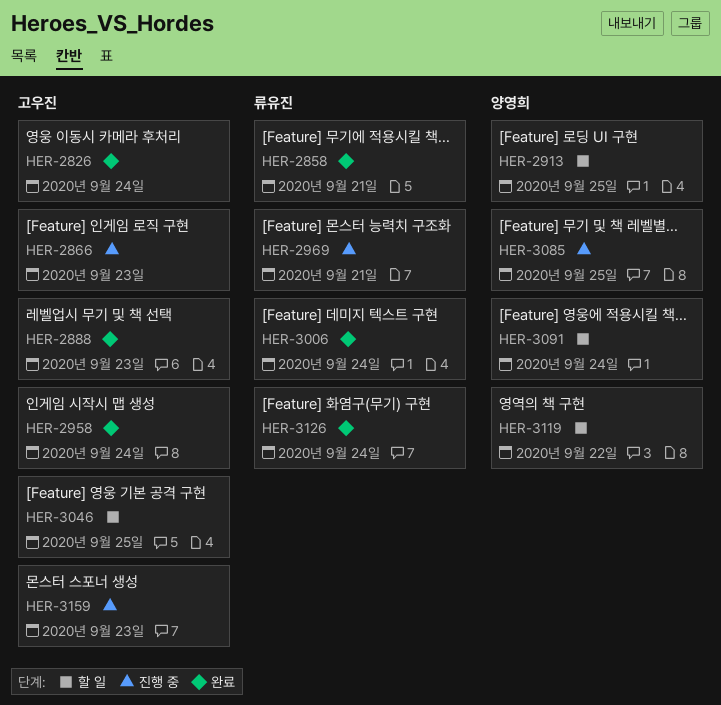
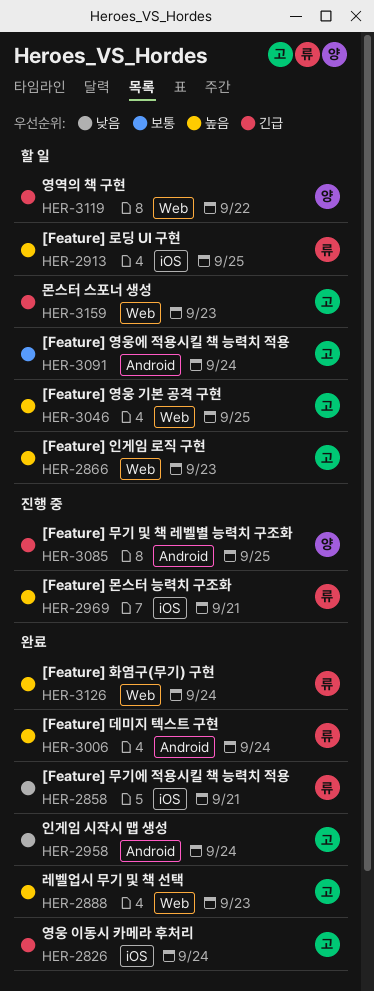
HER-2866, status: 진행 중 -> 할 일
HER-2913, owner: 양영희 -> 류유진
HER-3091, owner: 양영희 -> 고우진
HER-3159, status: 진행 중 -> 할 일

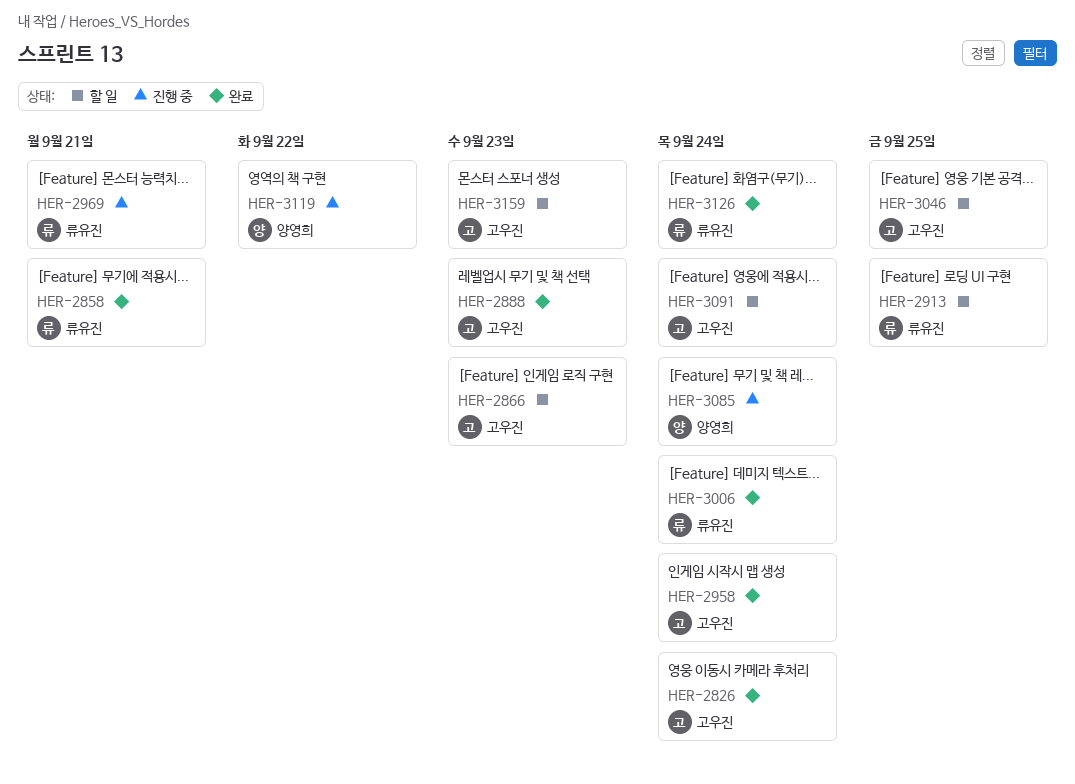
HER-3085, due: Sep 25 -> Sep 24
HER-3119, status: 할 일 -> 진행 중

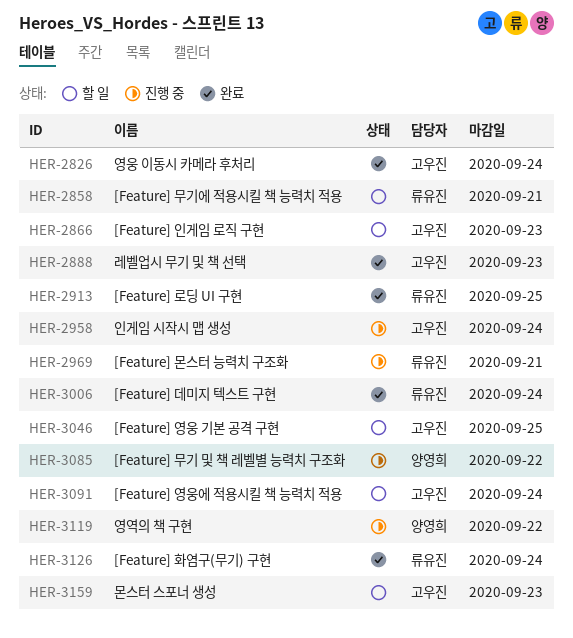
HER-2858, status: 완료 -> 할 일
HER-2913, status: 할 일 -> 완료
HER-2958, status: 완료 -> 진행 중
HER-3085, due: Sep 24 -> Sep 22

